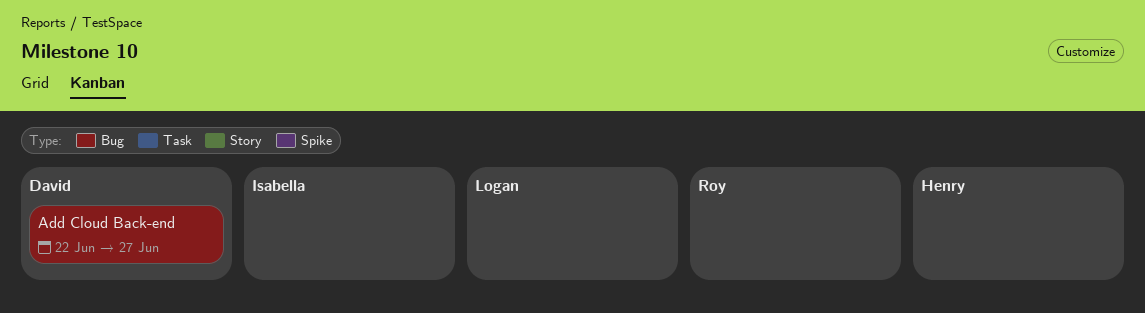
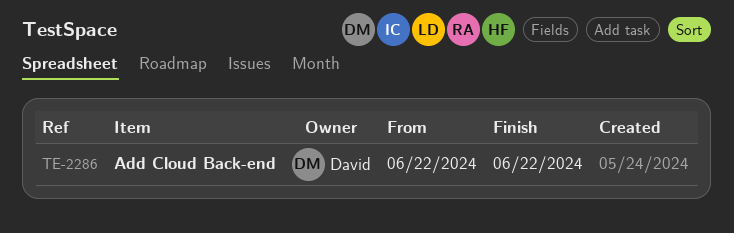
Add Cloud Back-end, due: Jun 27 -> Jun 22

